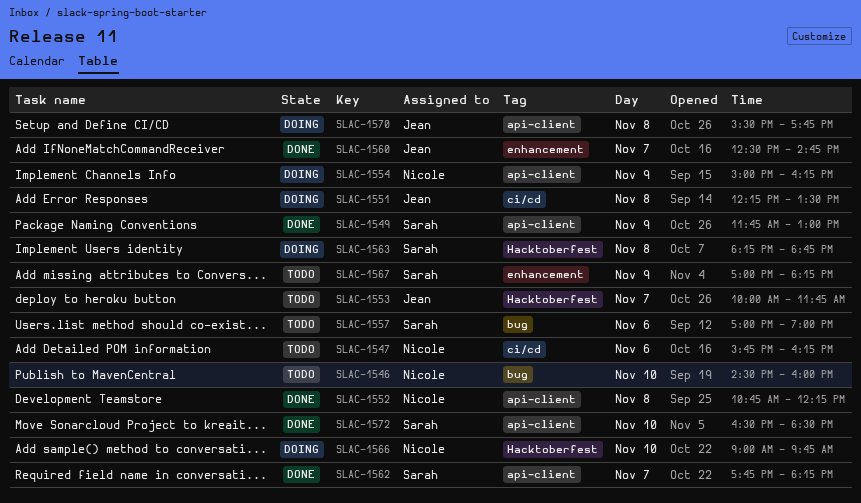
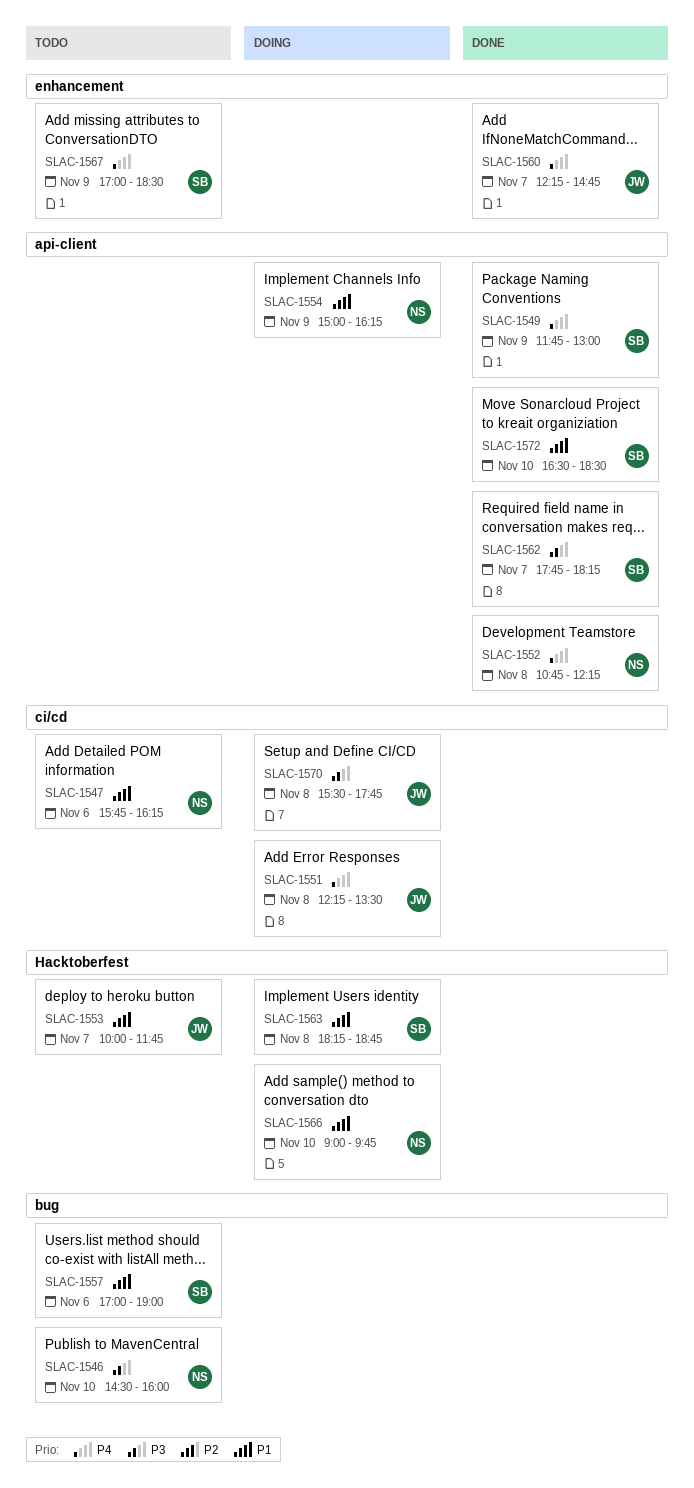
SLAC-1560, begins: 12:30 -> 12:15
SLAC-1567, ends: 18:15 -> 18:30
SLAC-1570, label: api-client -> ci/cd

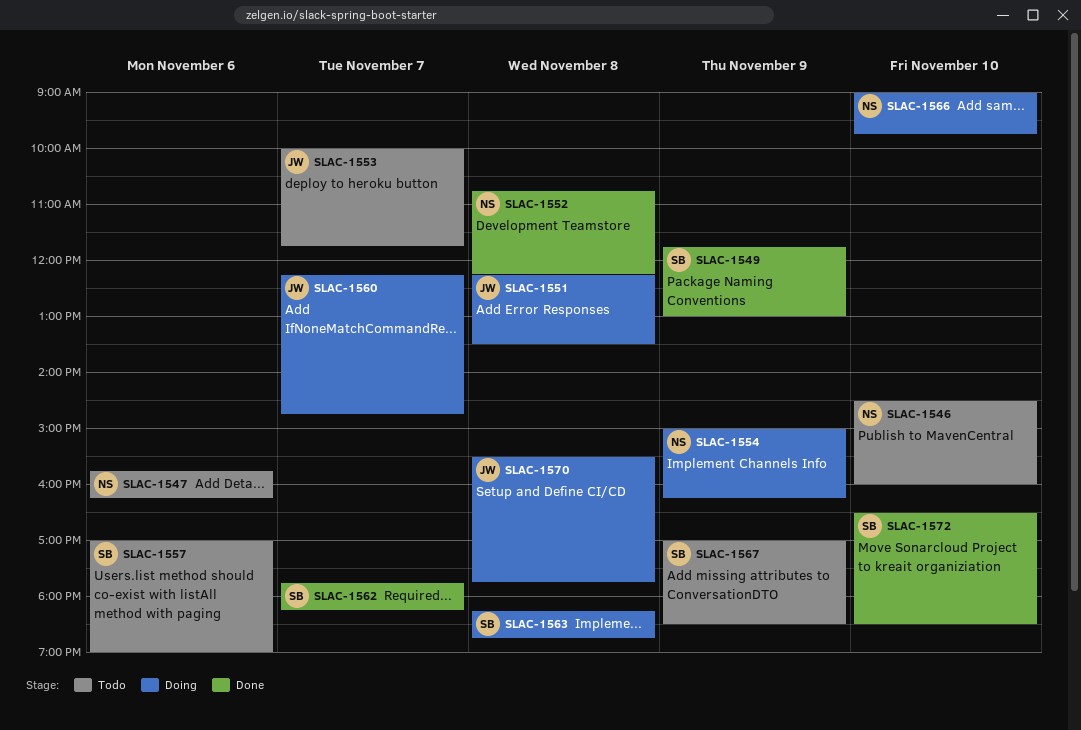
SLAC-1560, status: Done -> Doing

